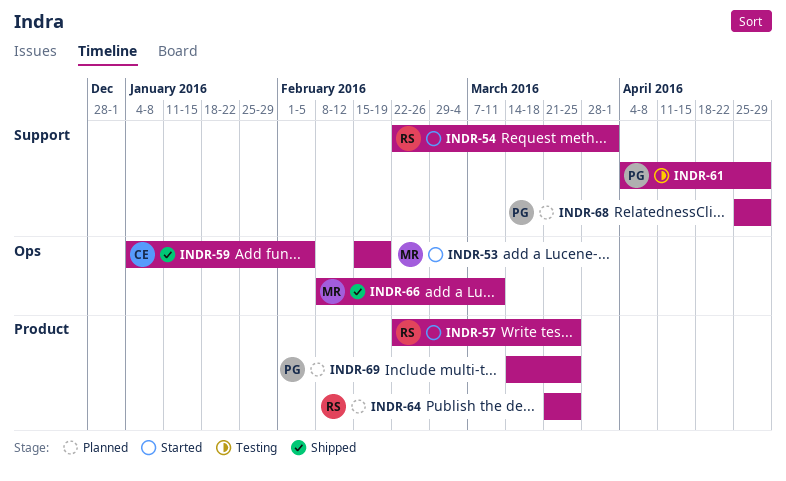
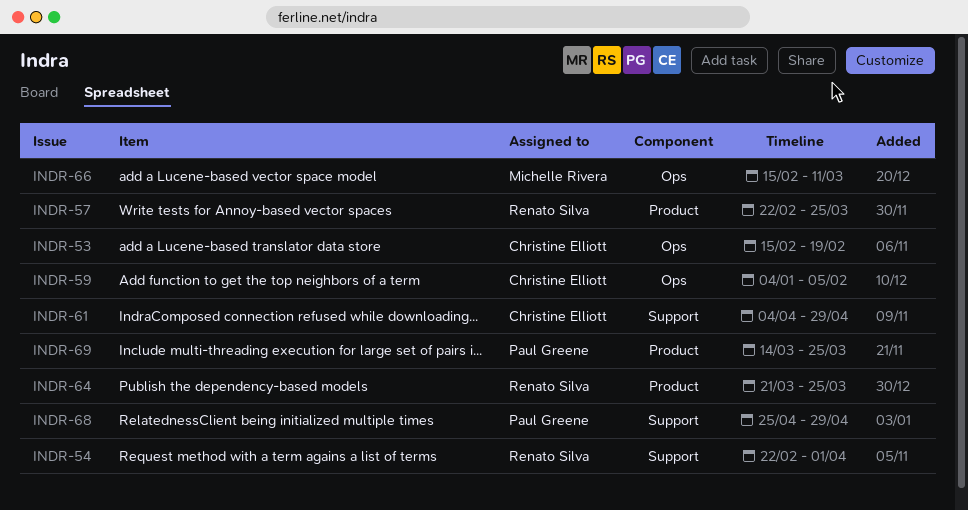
INDR-53, owner: Michelle Rivera -> Christine Elliott
INDR-61, owner: Paul Greene -> Christine Elliott
INDR-66, start: Feb 8 -> Feb 15

